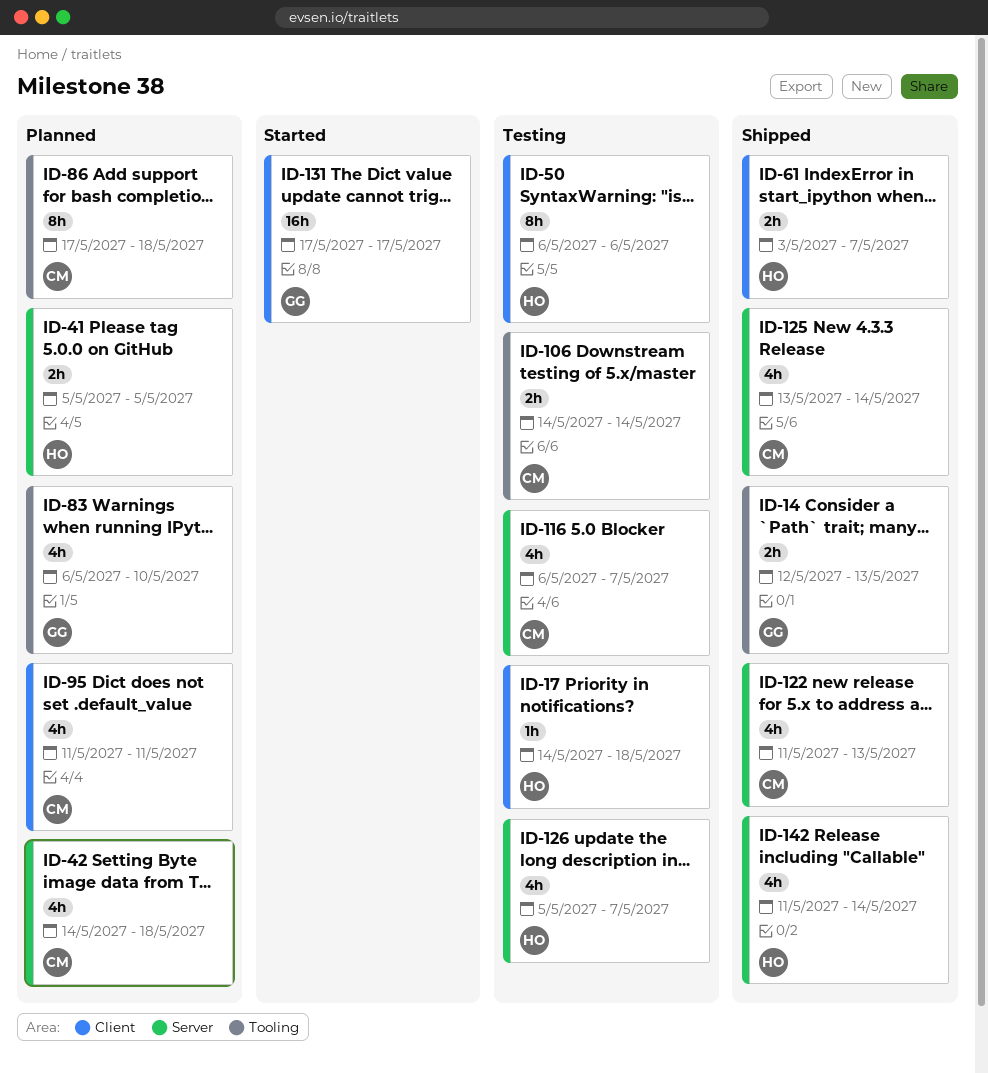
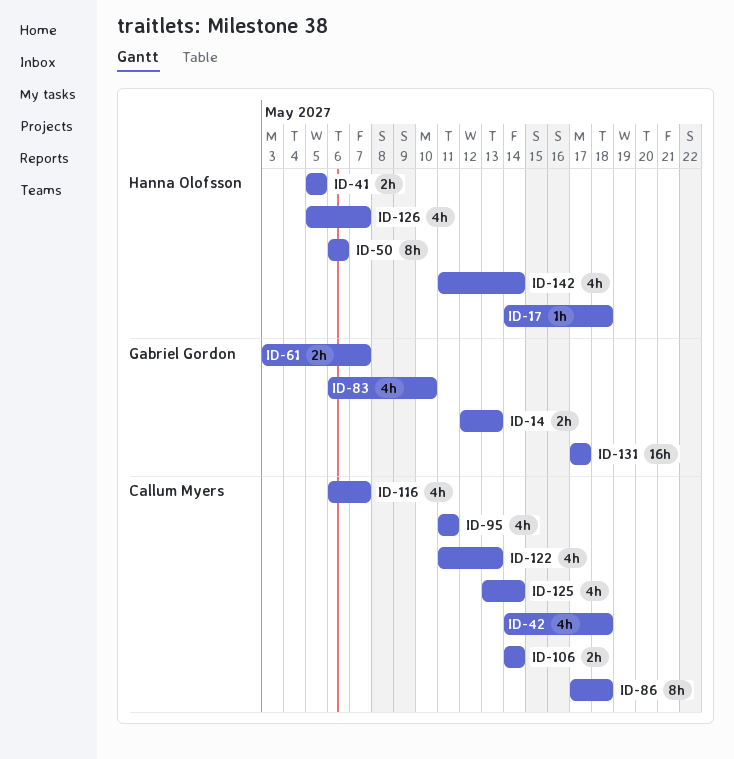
ID-61, owner: Hanna Olofsson -> Gabriel Gordon

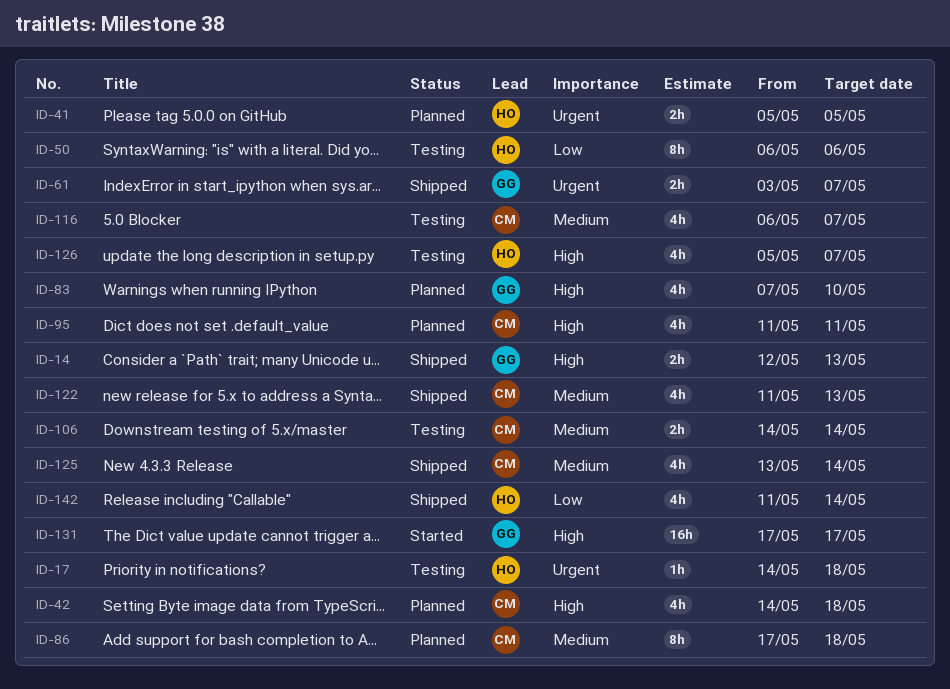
ID-83, start: May 6 -> May 7

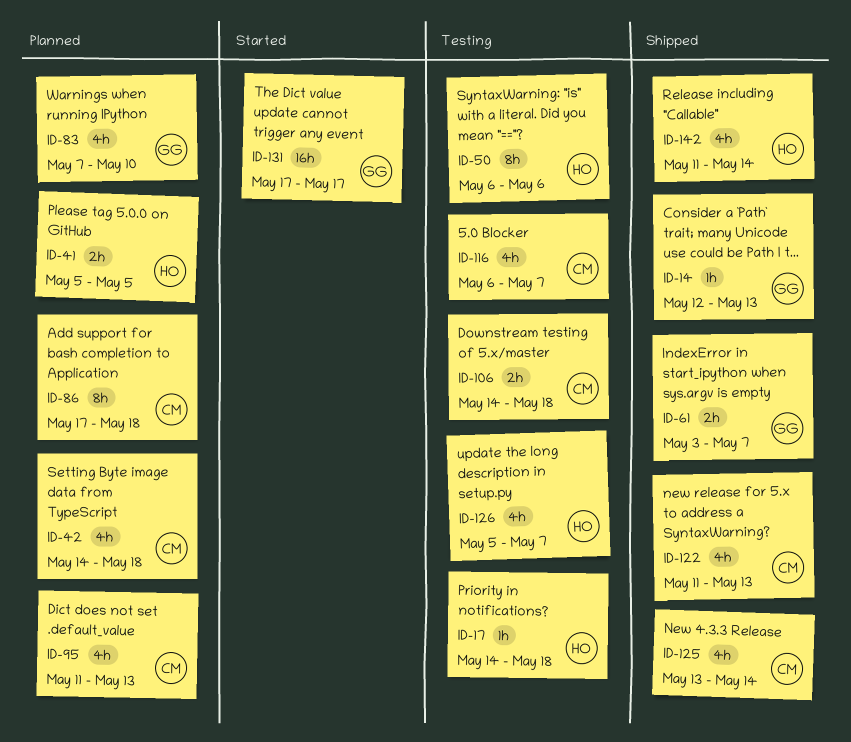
ID-14, estimate: 2h -> 1h
ID-95, due: May 11 -> May 13
ID-106, due: May 14 -> May 18

